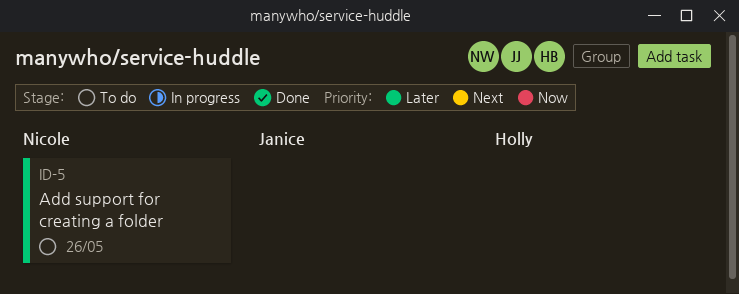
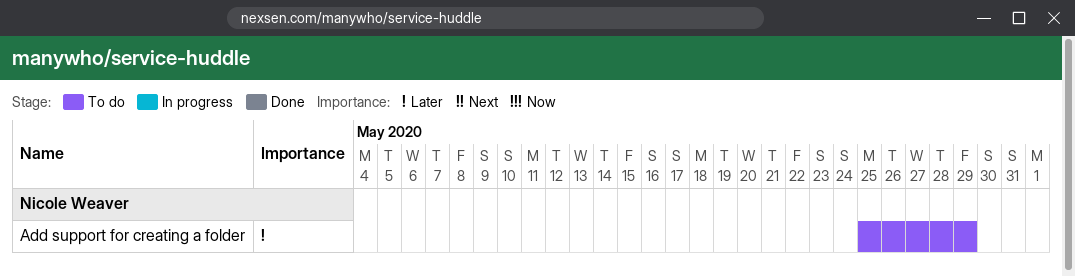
Add support for creating a folder, due: May 26 -> May 29

